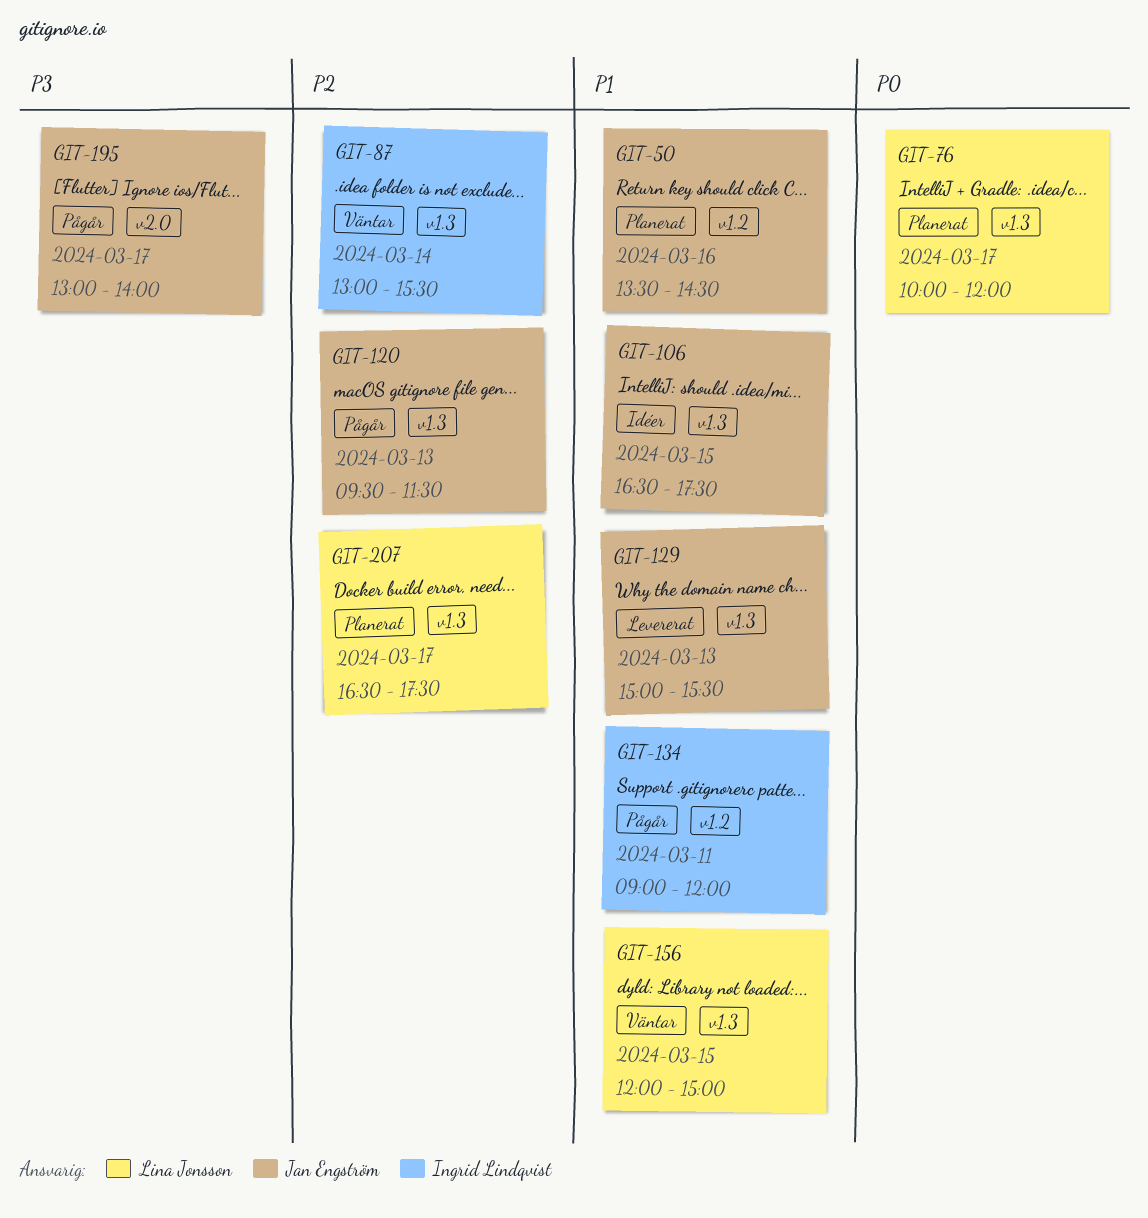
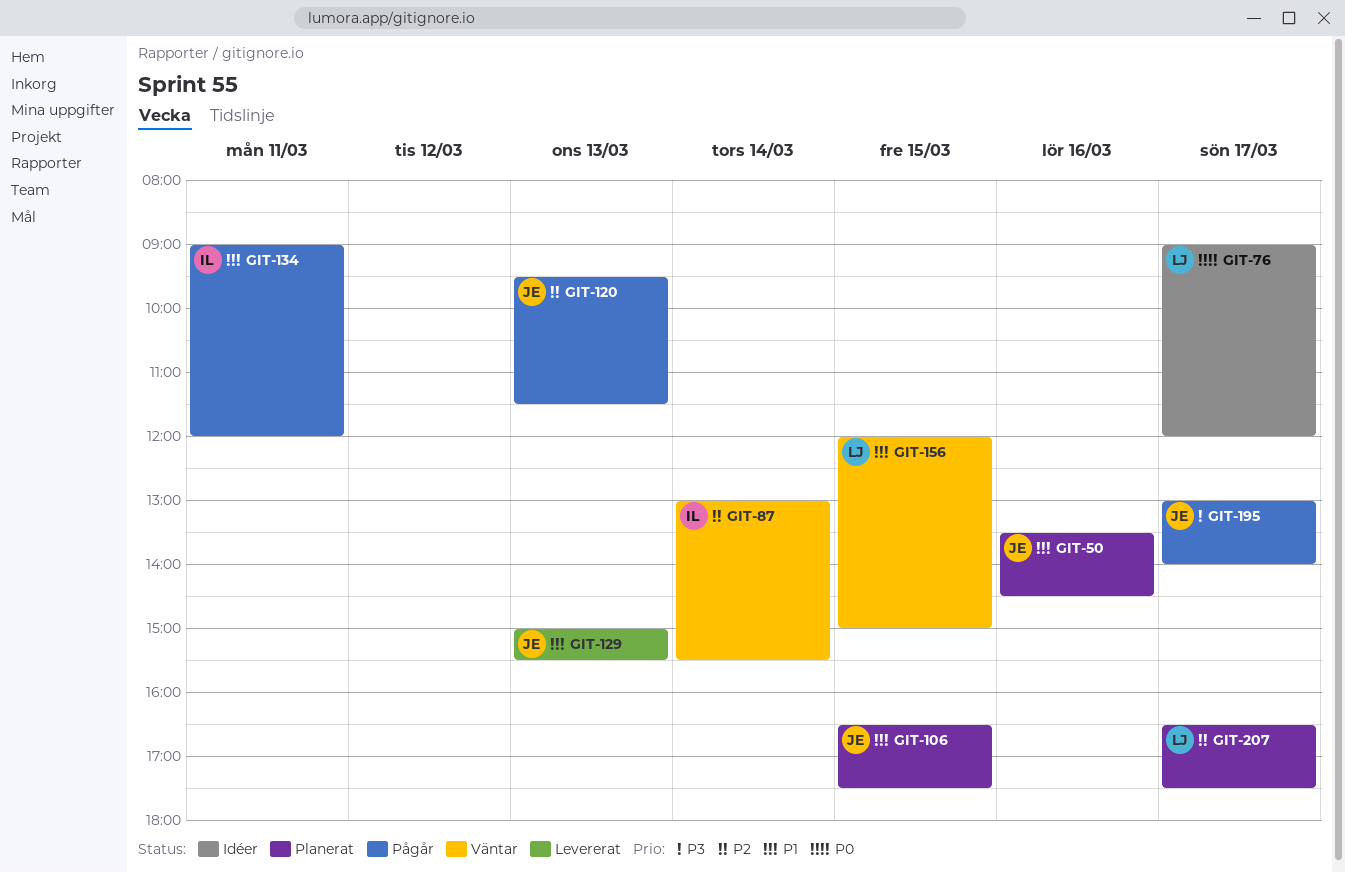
GIT-76, status: Planerat -> Idéer
GIT-76, begins: 10:00 -> 09:00
GIT-106, status: Idéer -> Planerat

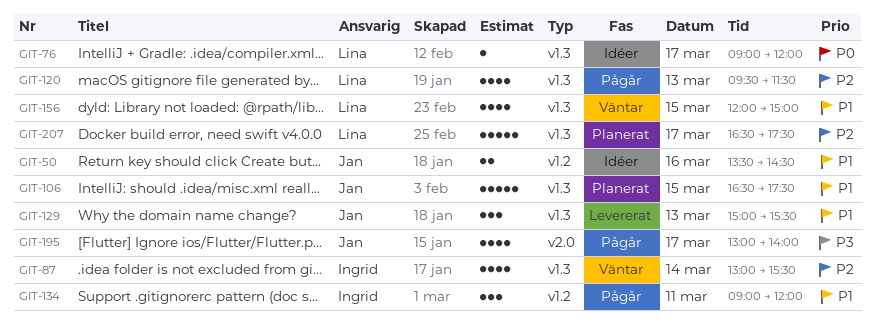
GIT-50, status: Planerat -> Idéer
GIT-120, owner: Jan -> Lina

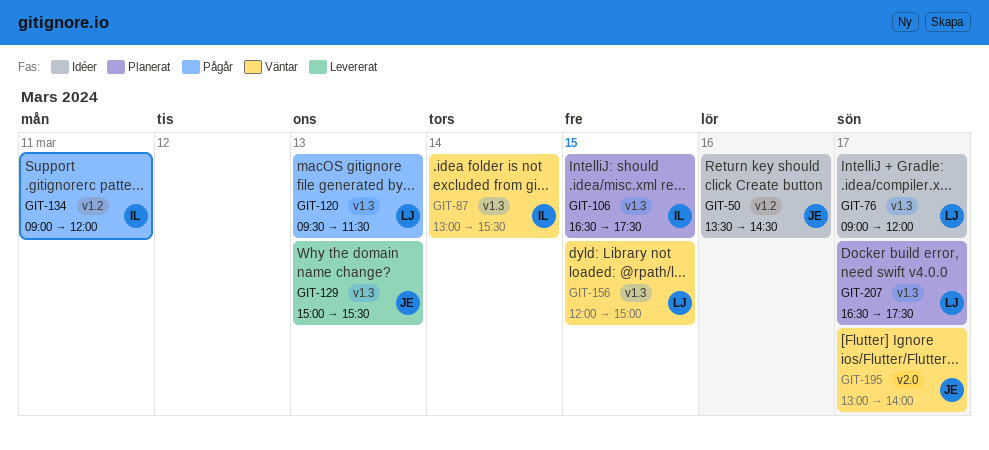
GIT-106, owner: Jan -> Ingrid
GIT-195, status: Pågår -> Väntar

